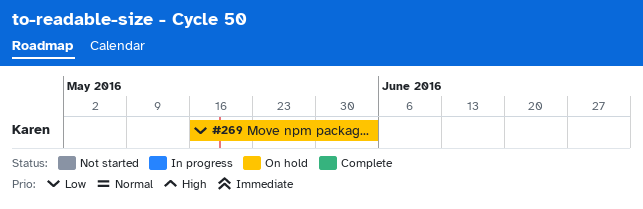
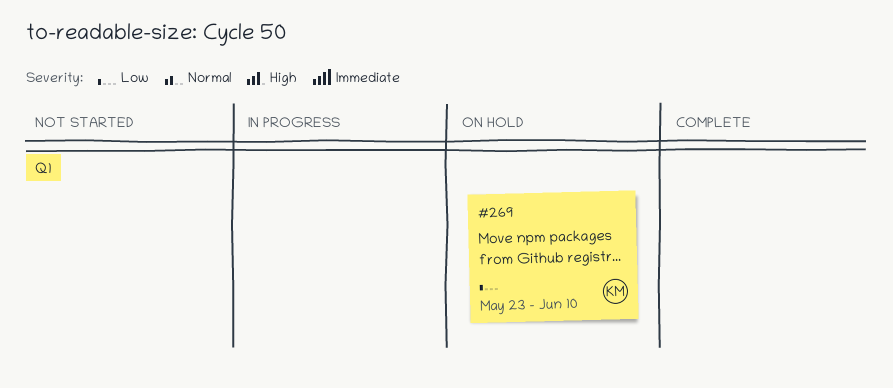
#269, start: May 16 -> May 23
#269, due: Jun 3 -> Jun 10

